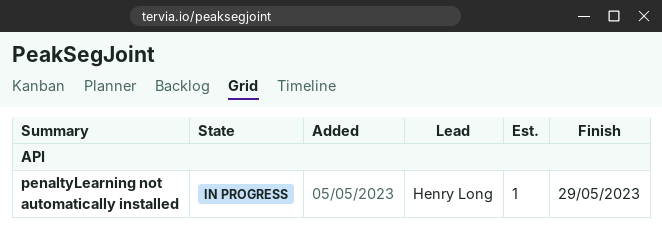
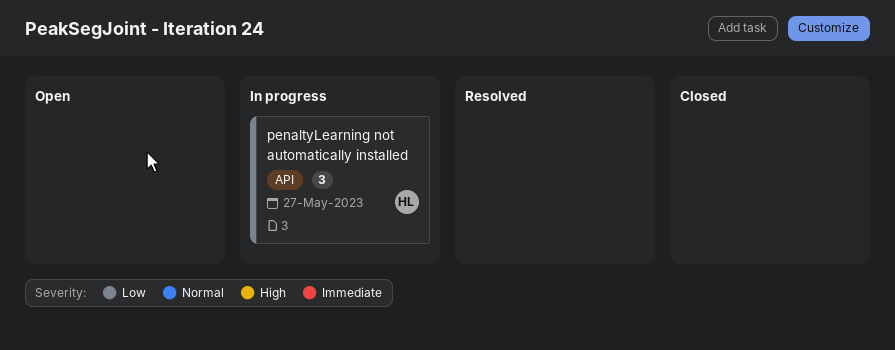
penaltyLearning not automatically installed, estimate: 1 -> 3
penaltyLearning not automatically installed, due: May 29 -> May 27

